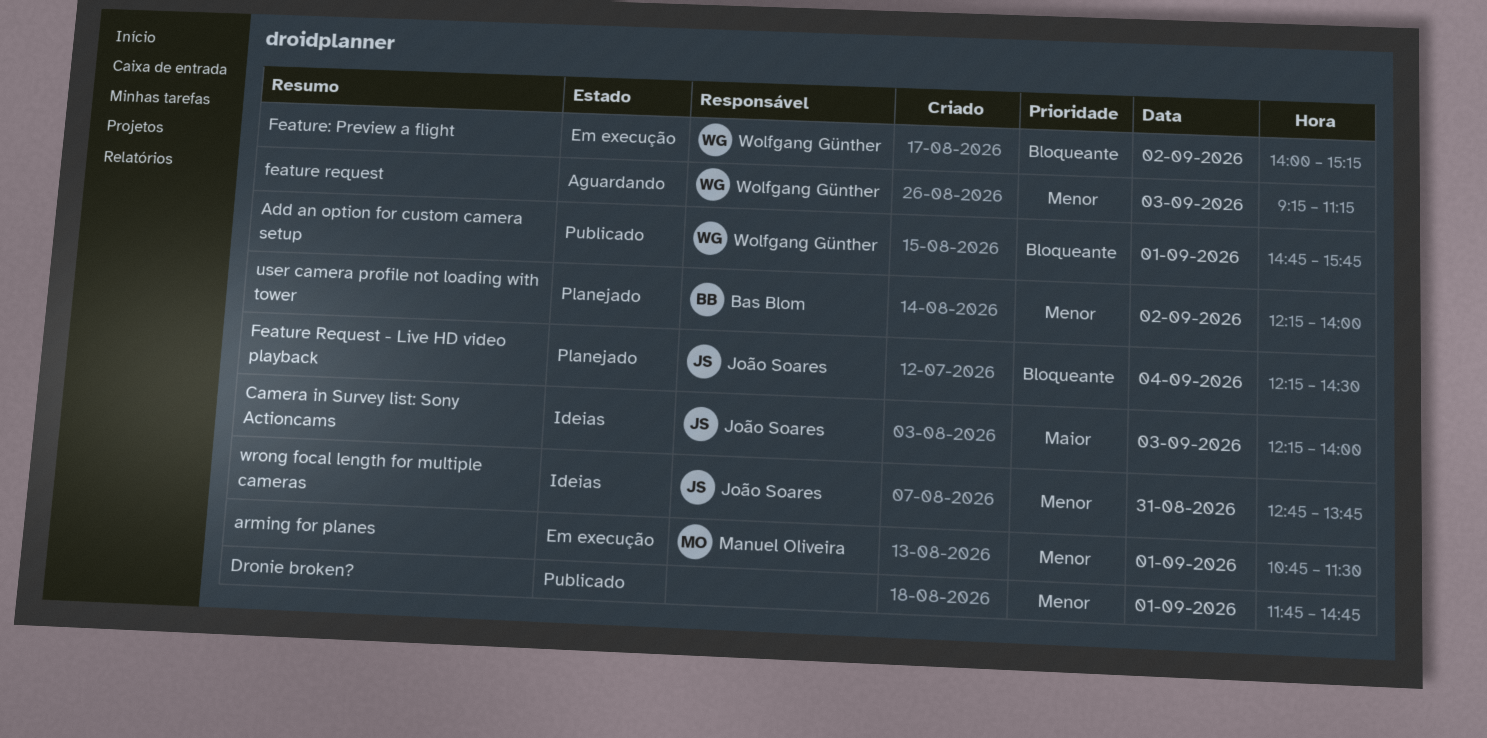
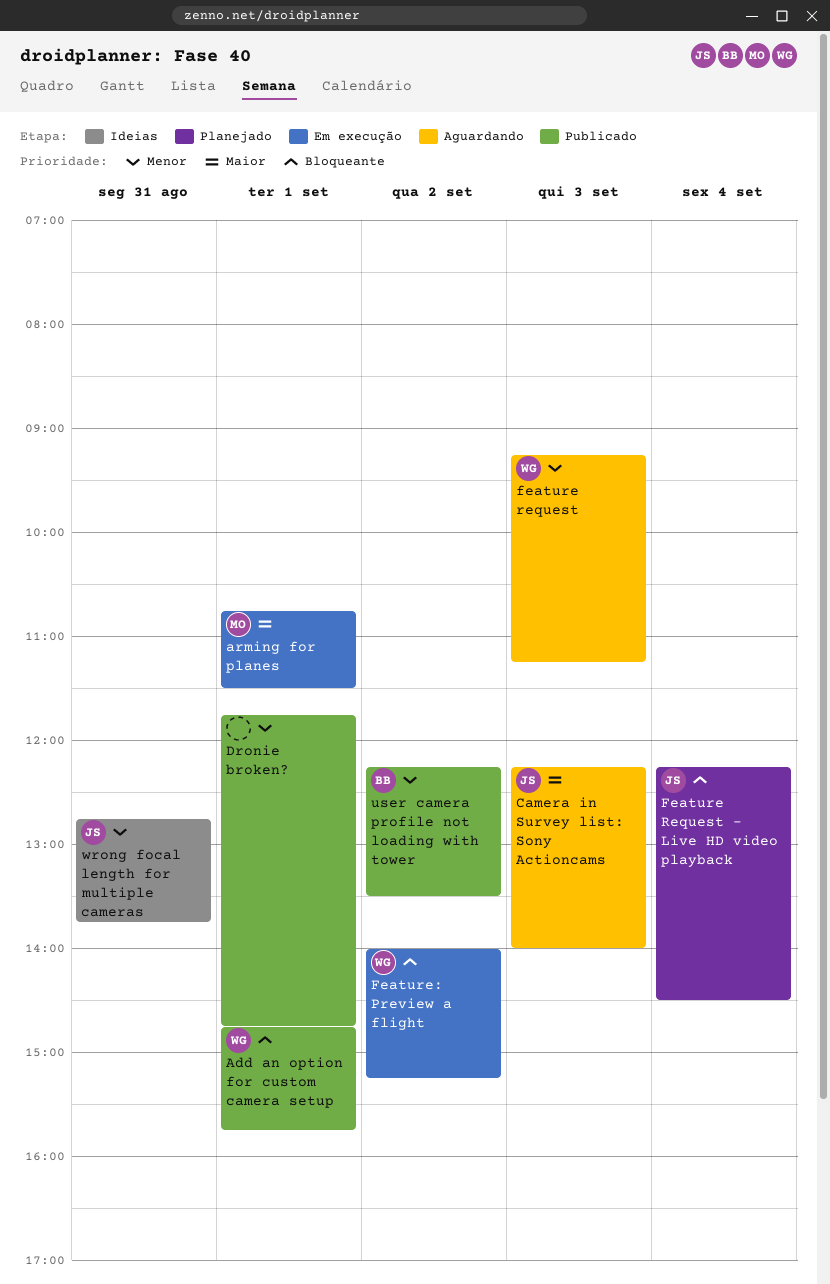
arming for planes, priority: Menor -> Maior
Camera in Survey list: Sony Actioncams, status: Ideias -> Aguardando
user camera profile not loading with tower, status: Planejado -> Publicado
user camera profile not loading with tower, ends: 14:00 -> 13:30

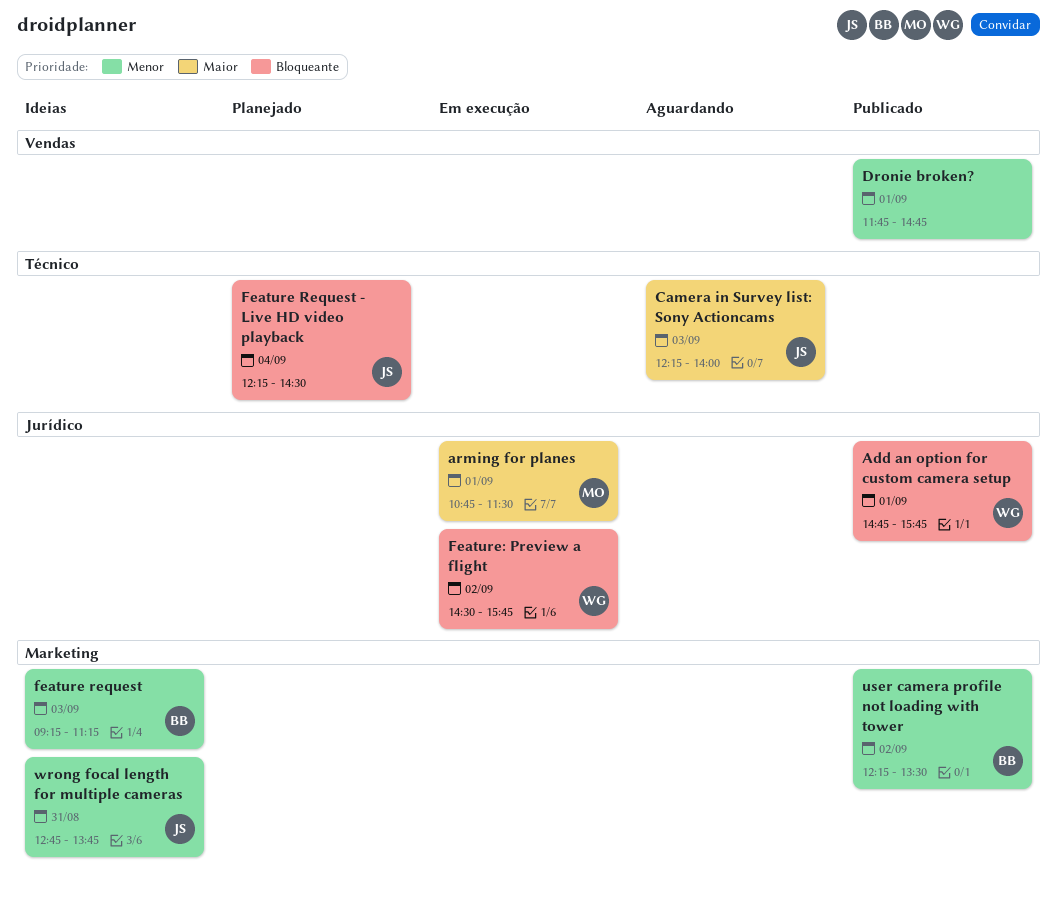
feature request, status: Aguardando -> Ideias
feature request, owner: WG -> BB
Feature: Preview a flight, begins: 14:00 -> 14:30
Feature: Preview a flight, ends: 15:15 -> 15:45

